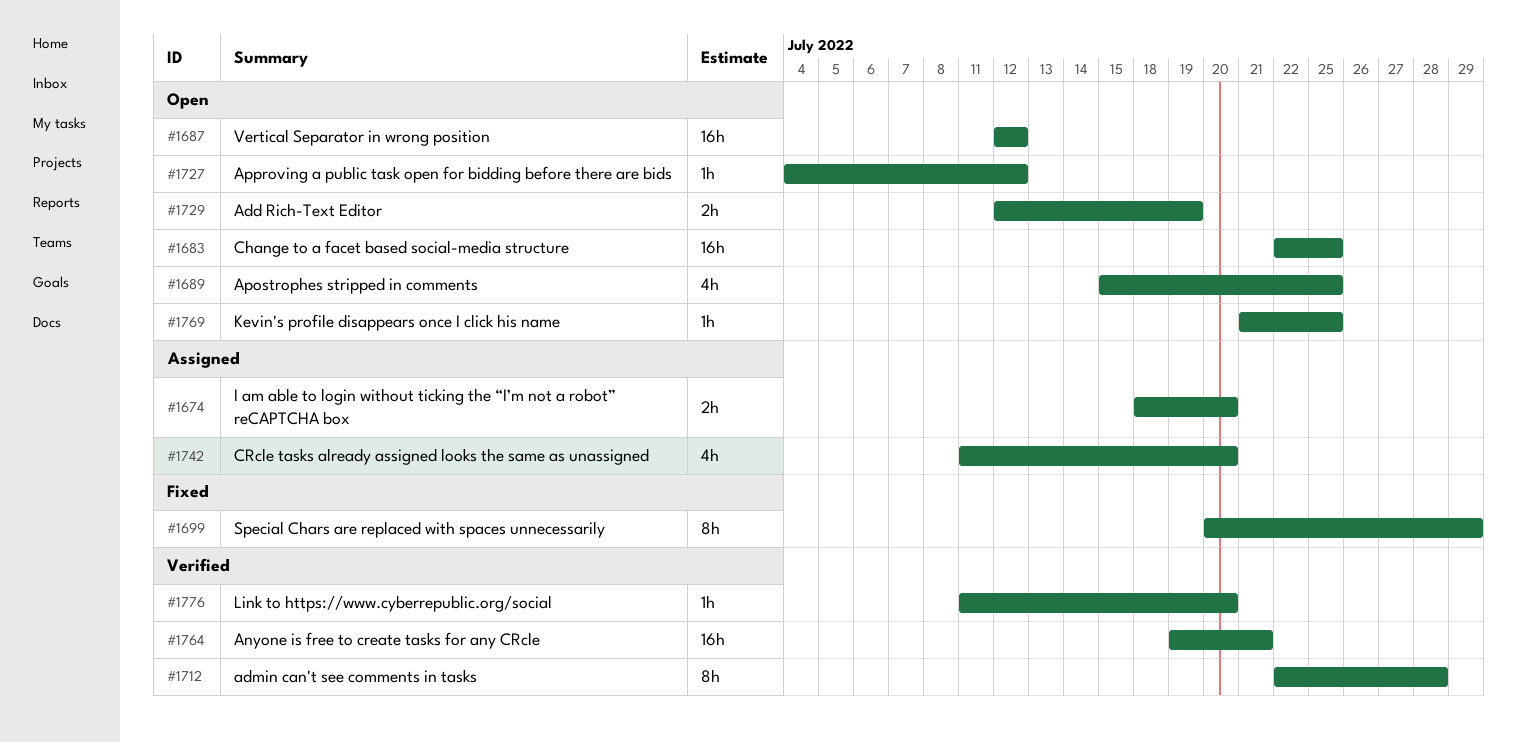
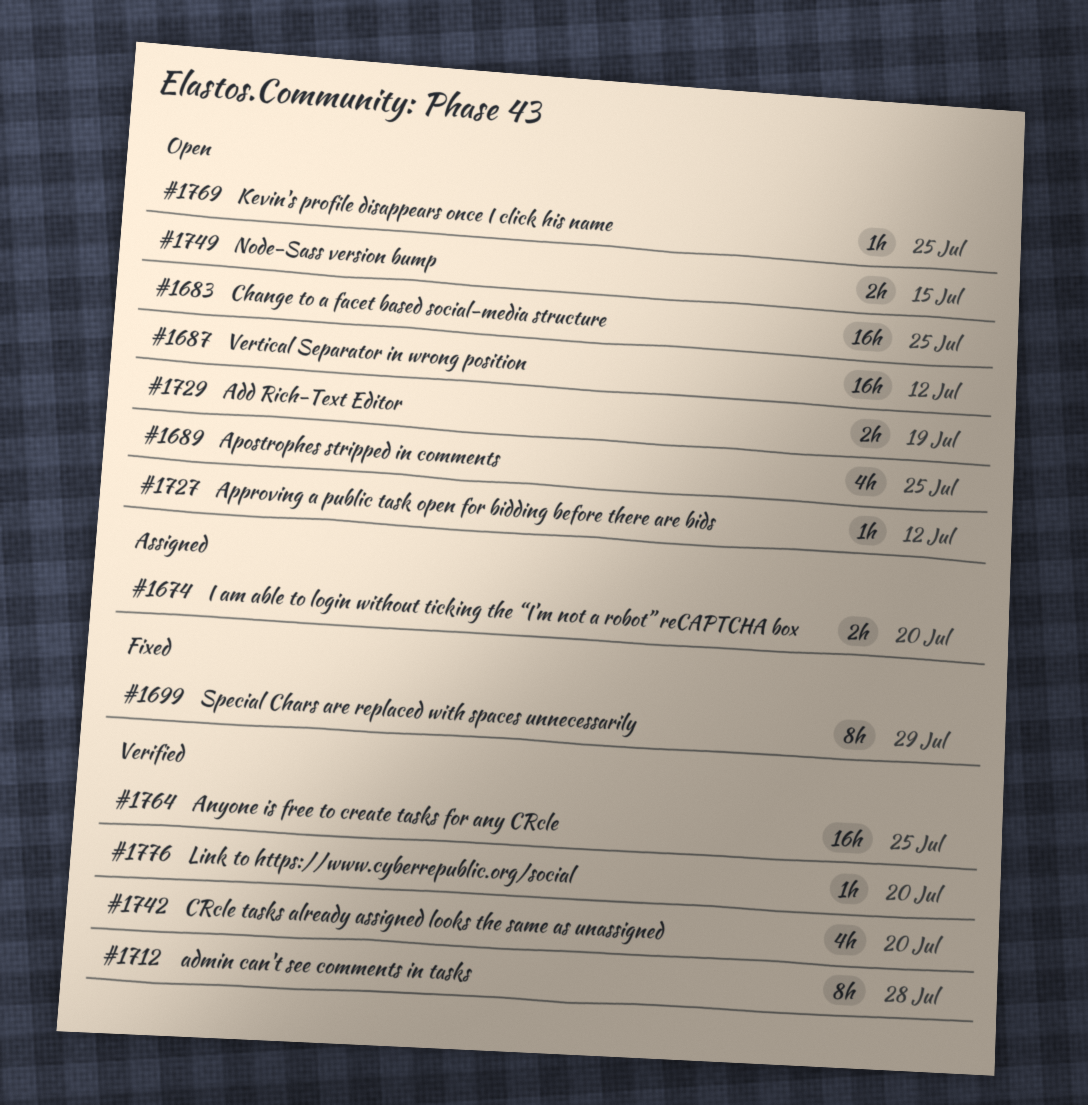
#1742, status: Assigned -> Verified
#1749: none -> present
#1764, due: Jul 21 -> Jul 25

